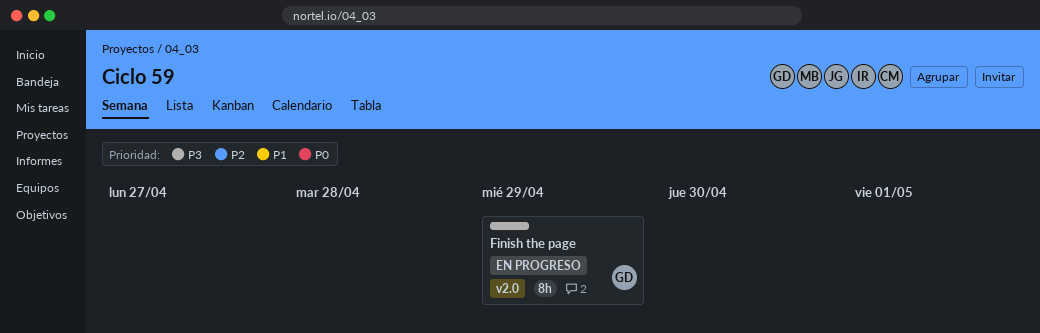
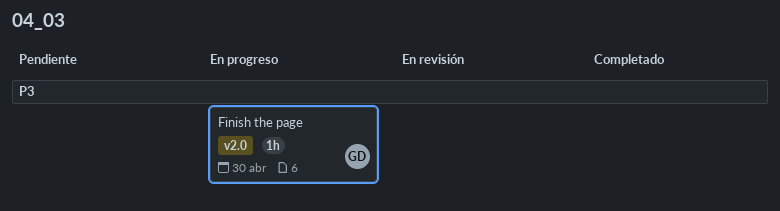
Finish the page, estimate: 8h -> 1h
Finish the page, due: Apr 29 -> Apr 30

